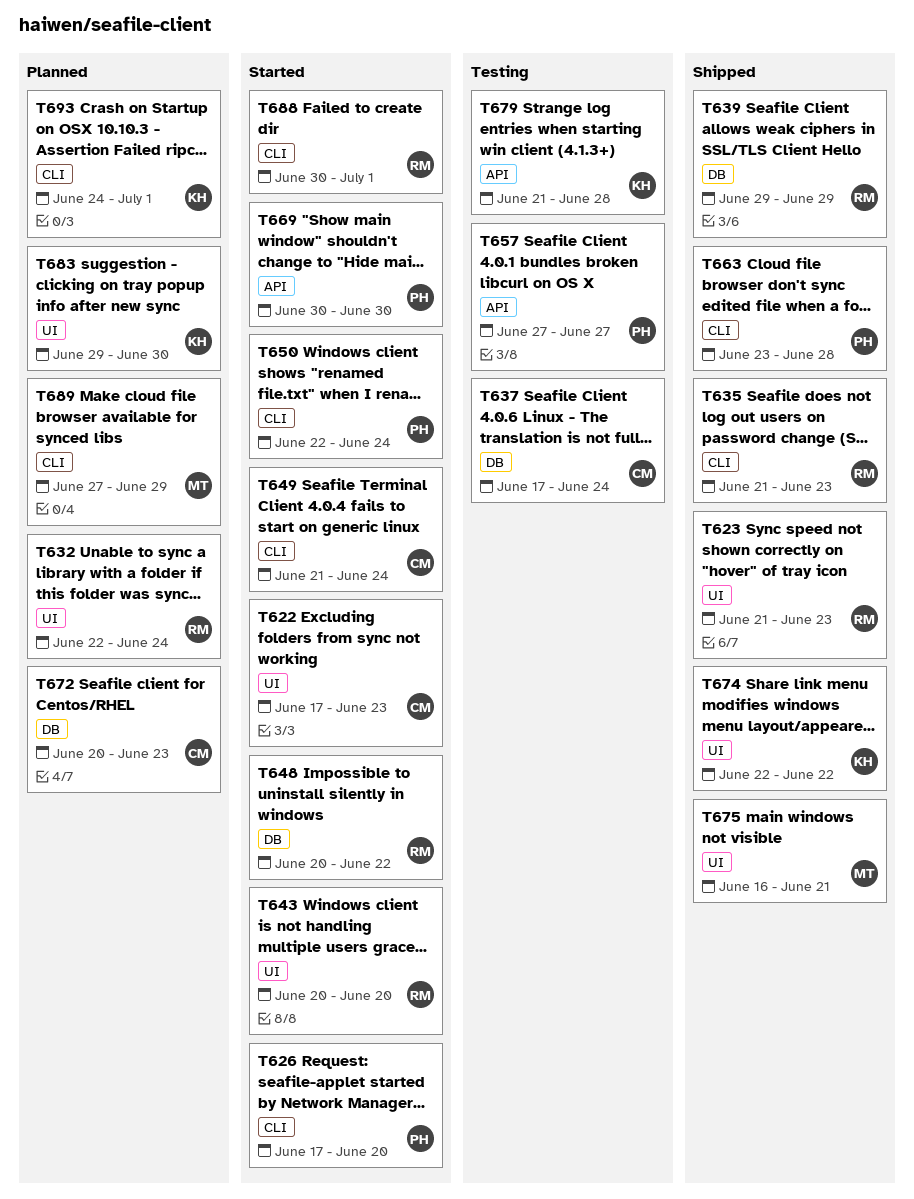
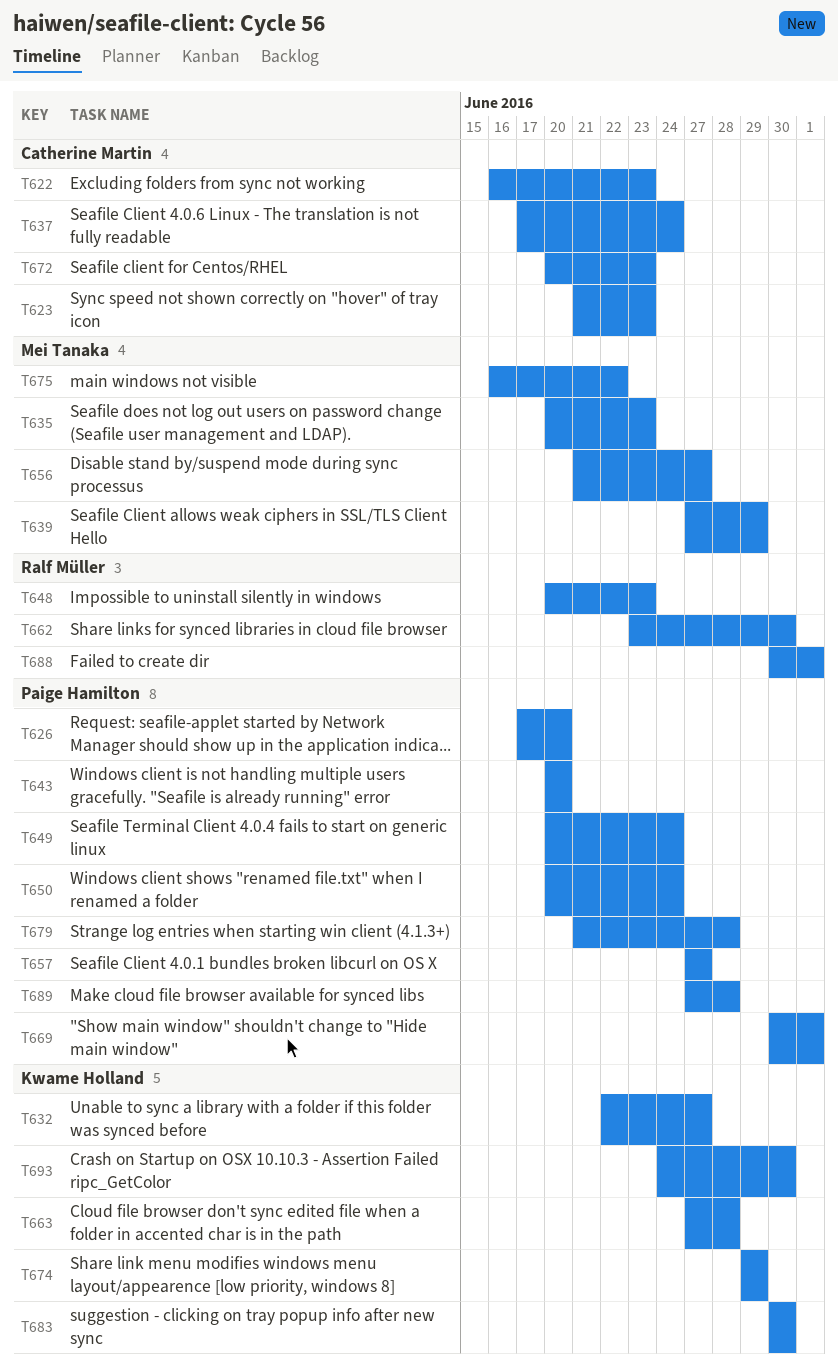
T622, start: Jun 17 -> Jun 16
T623, owner: Ralf Müller -> Catherine Martin
T632, owner: Ralf Müller -> Kwame Holland
T632, due: Jun 24 -> Jun 27
T635, owner: Ralf Müller -> Mei Tanaka
T635, start: Jun 21 -> Jun 20
T639, owner: Ralf Müller -> Mei Tanaka
T639, start: Jun 29 -> Jun 27
T643, owner: Ralf Müller -> Paige Hamilton
T648, due: Jun 22 -> Jun 23
T649, owner: Catherine Martin -> Paige Hamilton
T649, start: Jun 21 -> Jun 20
T650, start: Jun 22 -> Jun 20
T656: none -> present
T662: none -> present
T663, owner: Paige Hamilton -> Kwame Holland
T663, start: Jun 23 -> Jun 27
T669, due: Jun 30 -> Jul 1
T674, start: Jun 22 -> Jun 29
T674, due: Jun 22 -> Jun 29
T675, due: Jun 21 -> Jun 22
T679, owner: Kwame Holland -> Paige Hamilton
T683, start: Jun 29 -> Jun 30
T689, owner: Mei Tanaka -> Paige Hamilton
T689, due: Jun 29 -> Jun 28
T693, due: Jul 1 -> Jun 30

